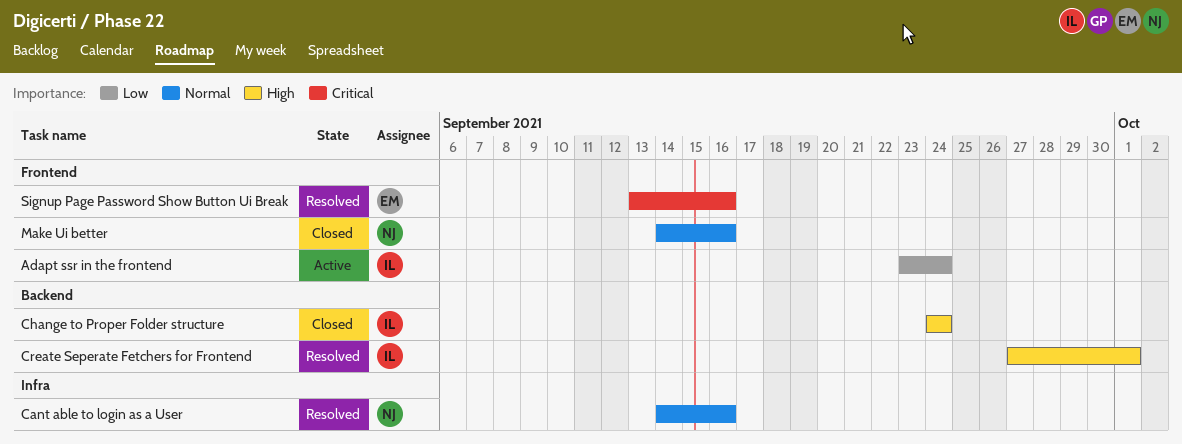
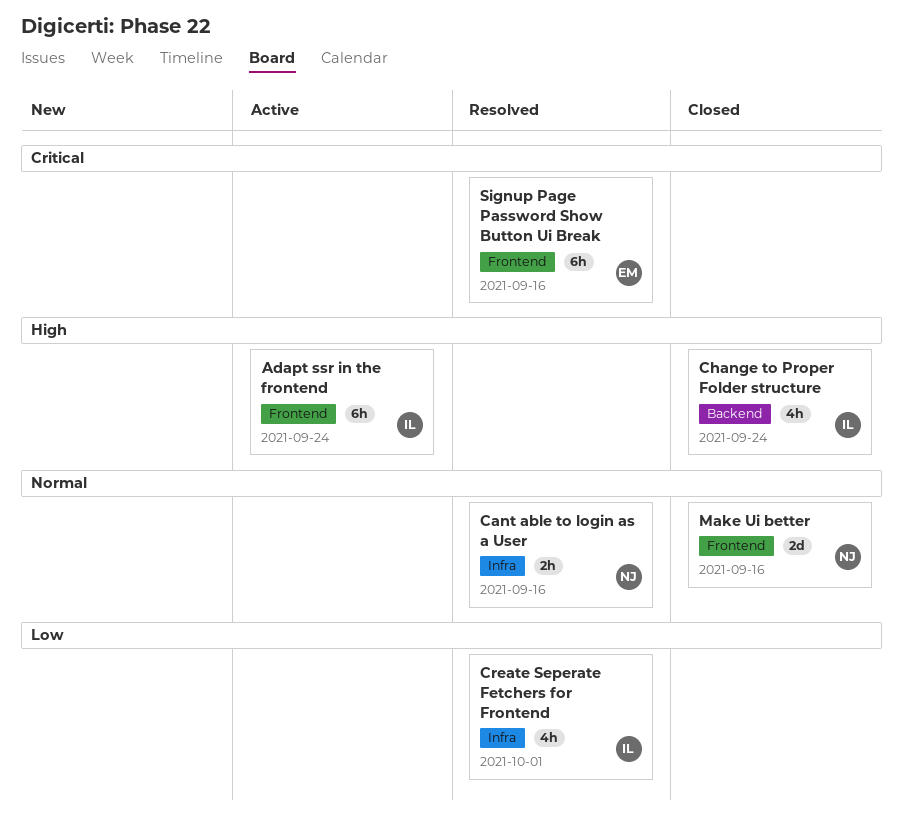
Adapt ssr in the frontend, priority: Low -> High
Create Seperate Fetchers for Frontend, priority: High -> Low
Create Seperate Fetchers for Frontend, label: Backend -> Infra

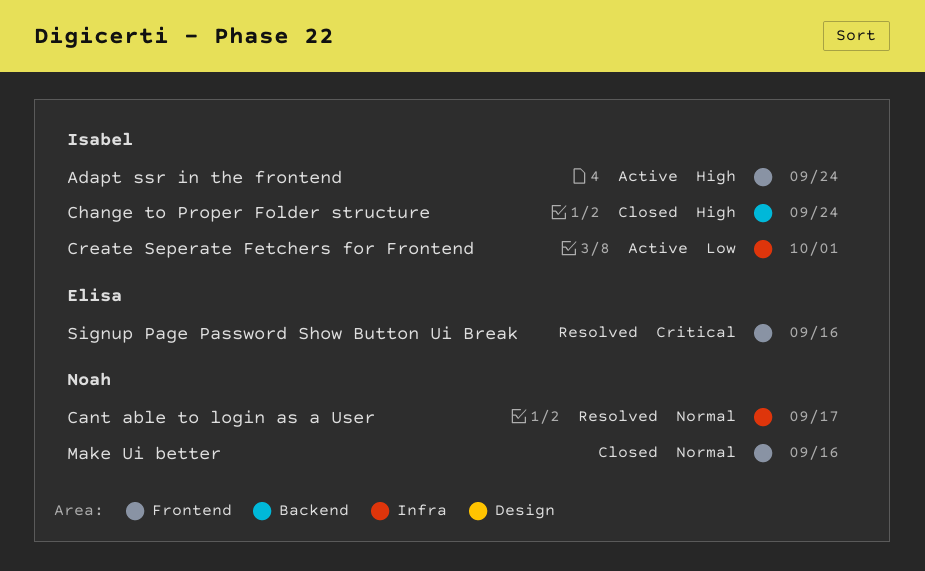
Cant able to login as a User, due: Sep 16 -> Sep 17
Create Seperate Fetchers for Frontend, status: Resolved -> Active

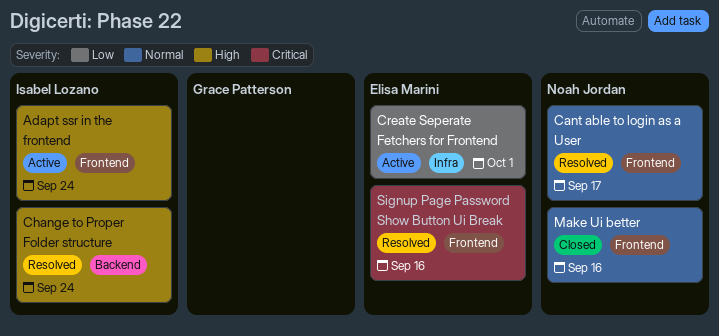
Cant able to login as a User, label: Infra -> Frontend
Change to Proper Folder structure, status: Closed -> Resolved
Create Seperate Fetchers for Frontend, owner: Isabel Lozano -> Elisa Marini

